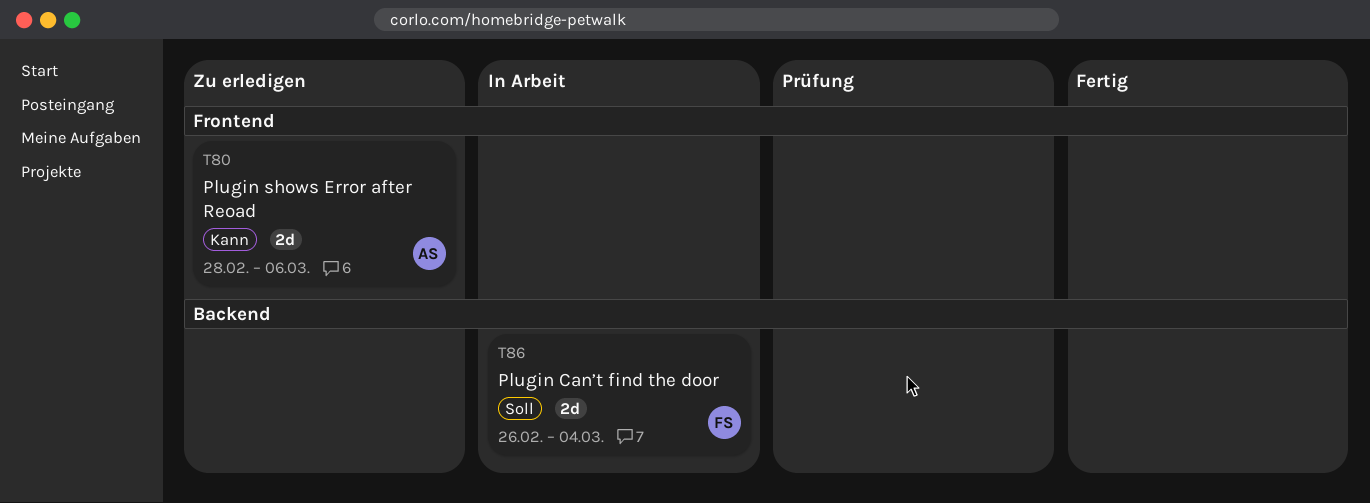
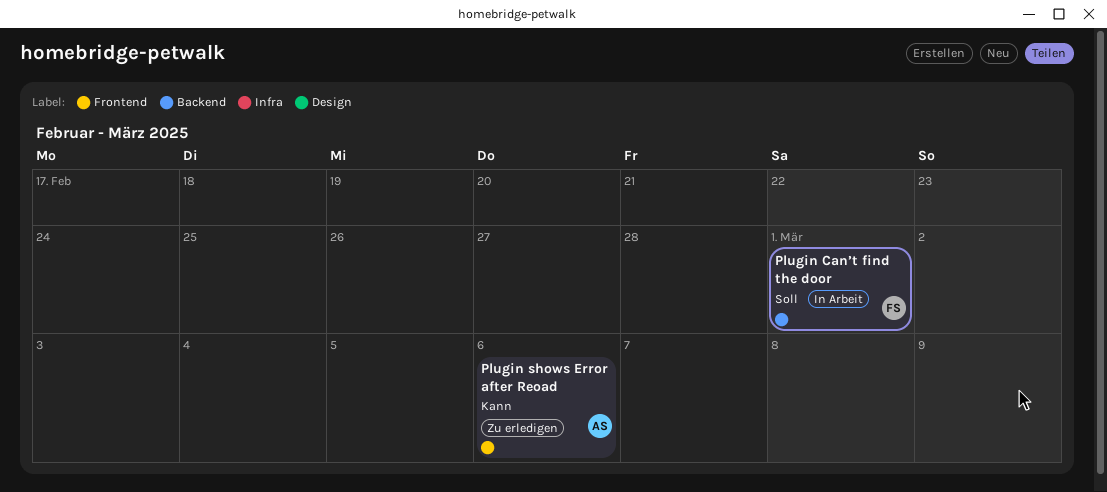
Plugin Can’t find the door, due: Mar 4 -> Mar 1

